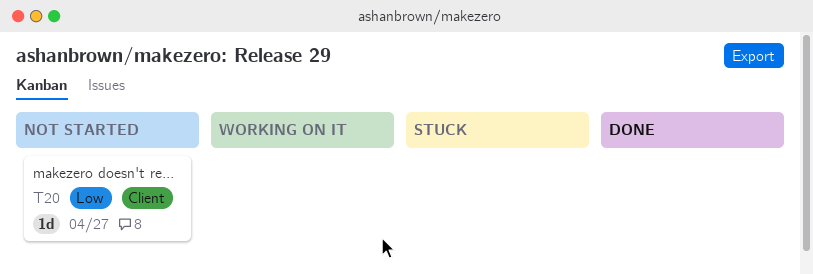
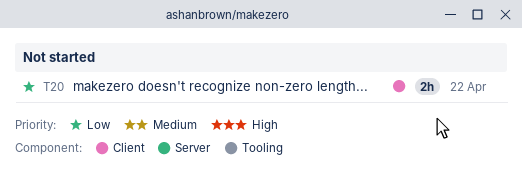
T20, estimate: 1d -> 2h
T20, due: Apr 27 -> Apr 22

